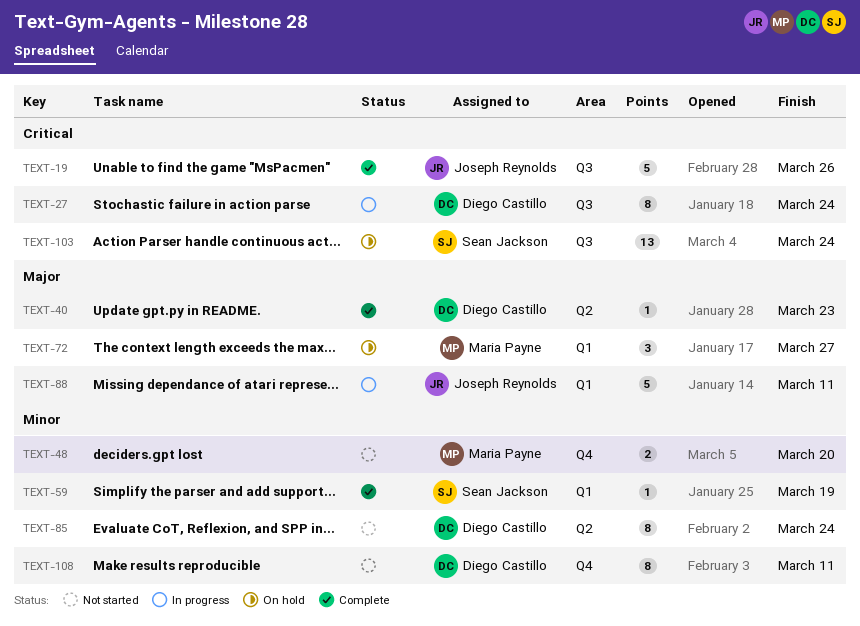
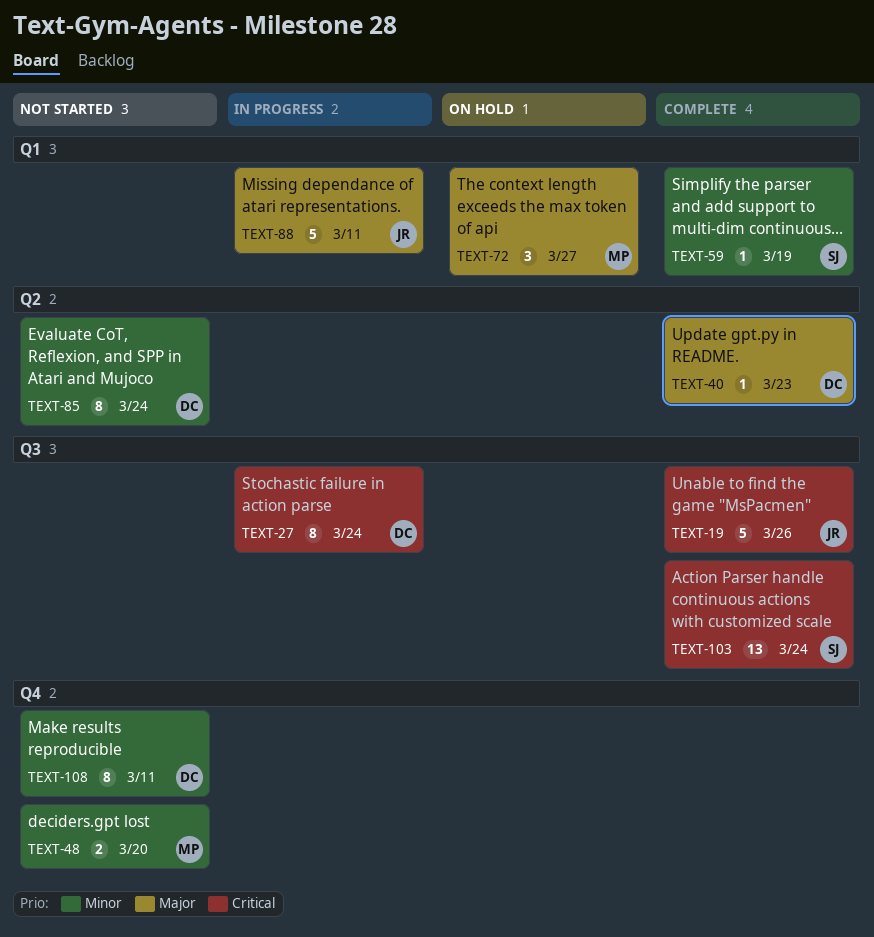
TEXT-103, status: On hold -> Complete

